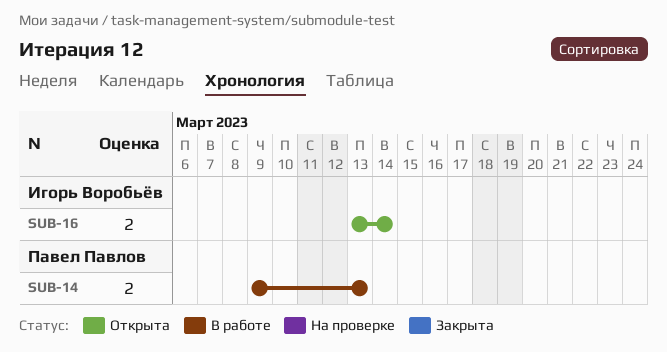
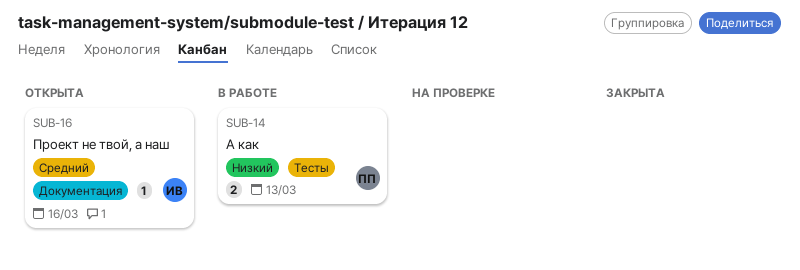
SUB-16, estimate: 2 -> 1
SUB-16, due: Mar 14 -> Mar 16

